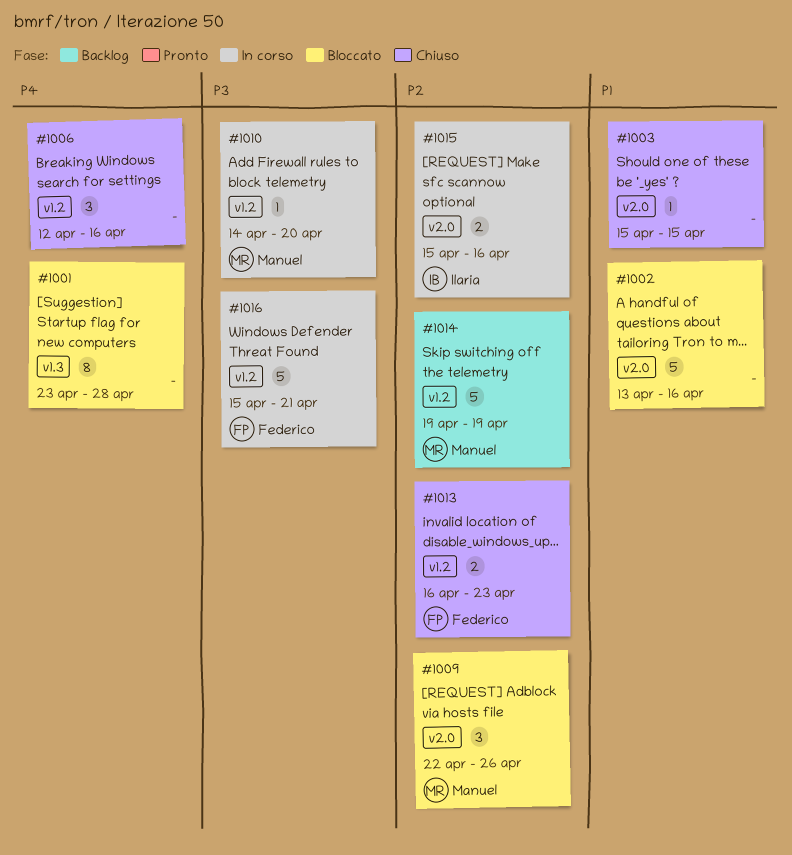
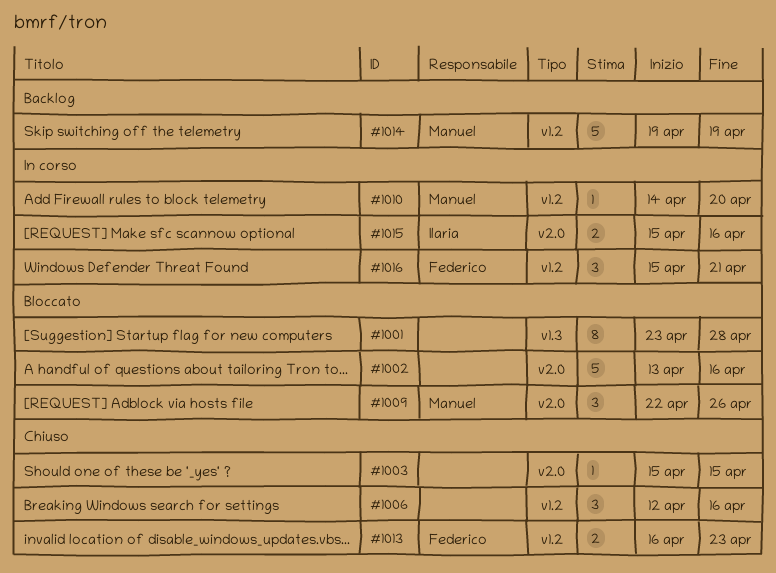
#1016, estimate: 5 -> 3

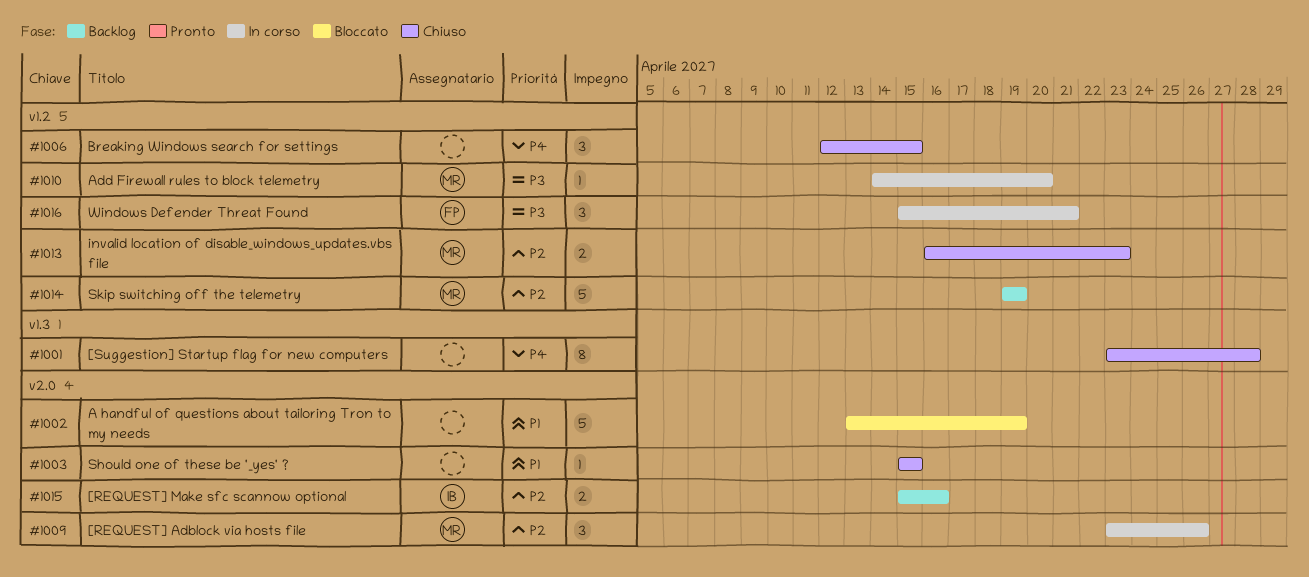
#1001, status: Bloccato -> Chiuso
#1002, due: Apr 16 -> Apr 19
#1006, due: Apr 16 -> Apr 15
#1009, status: Bloccato -> In corso
#1009, start: Apr 22 -> Apr 23
#1013, owner: Federico -> Manuel
#1015, status: In corso -> Backlog

